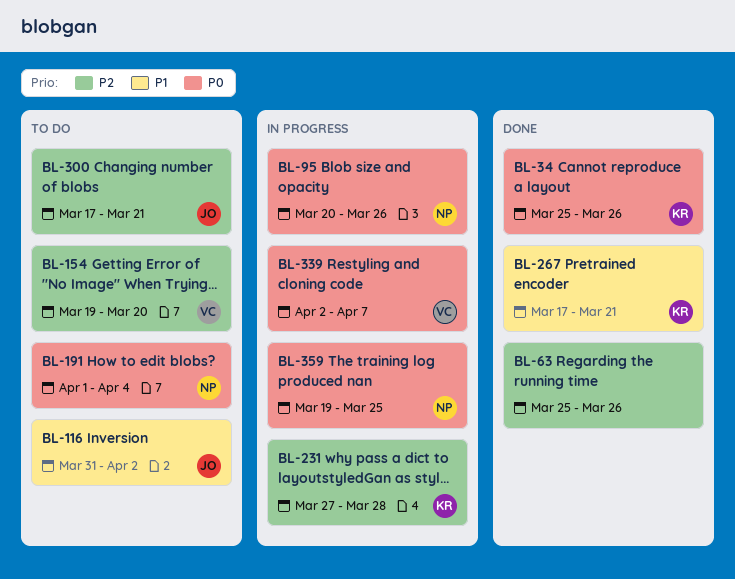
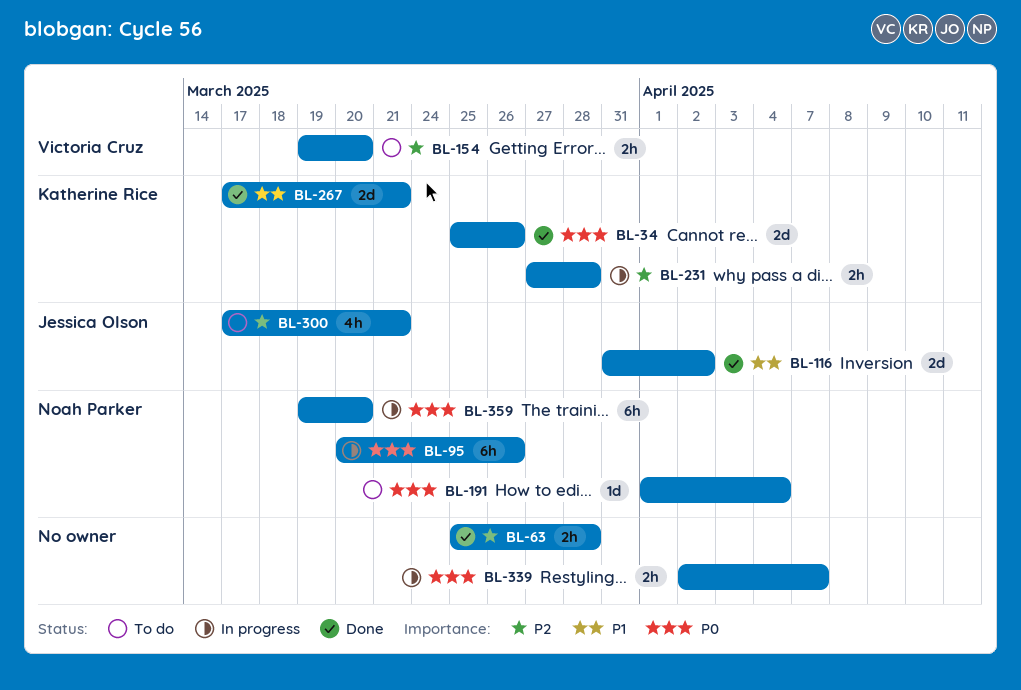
BL-63, due: Mar 26 -> Mar 28
BL-116, status: To do -> Done
BL-339, owner: Victoria Cruz -> none
BL-359, due: Mar 25 -> Mar 20

